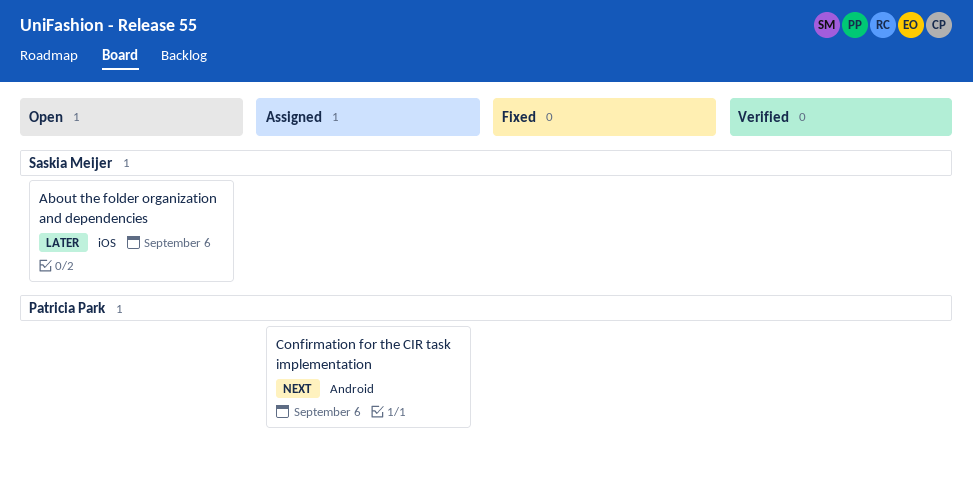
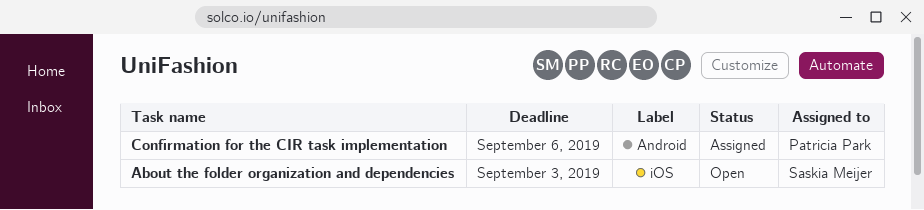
About the folder organization and dependencies, due: Sep 6 -> Sep 3

